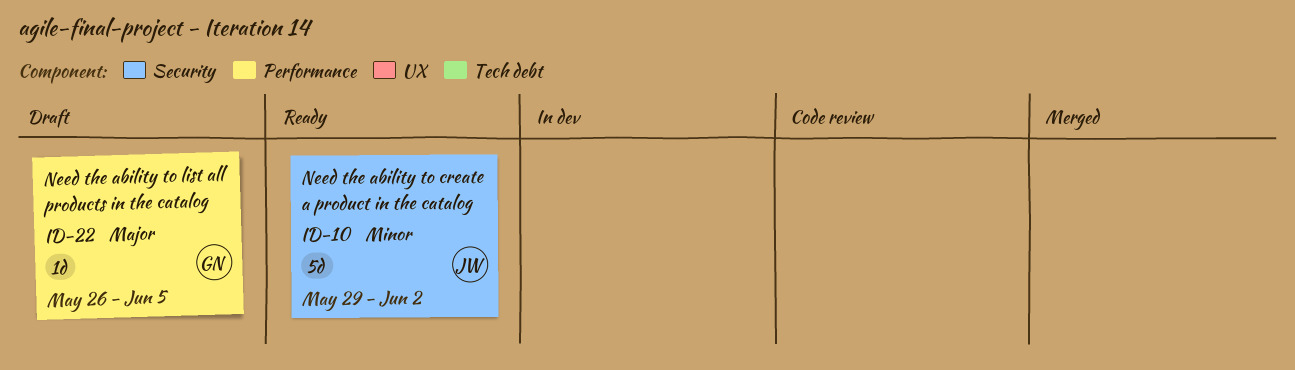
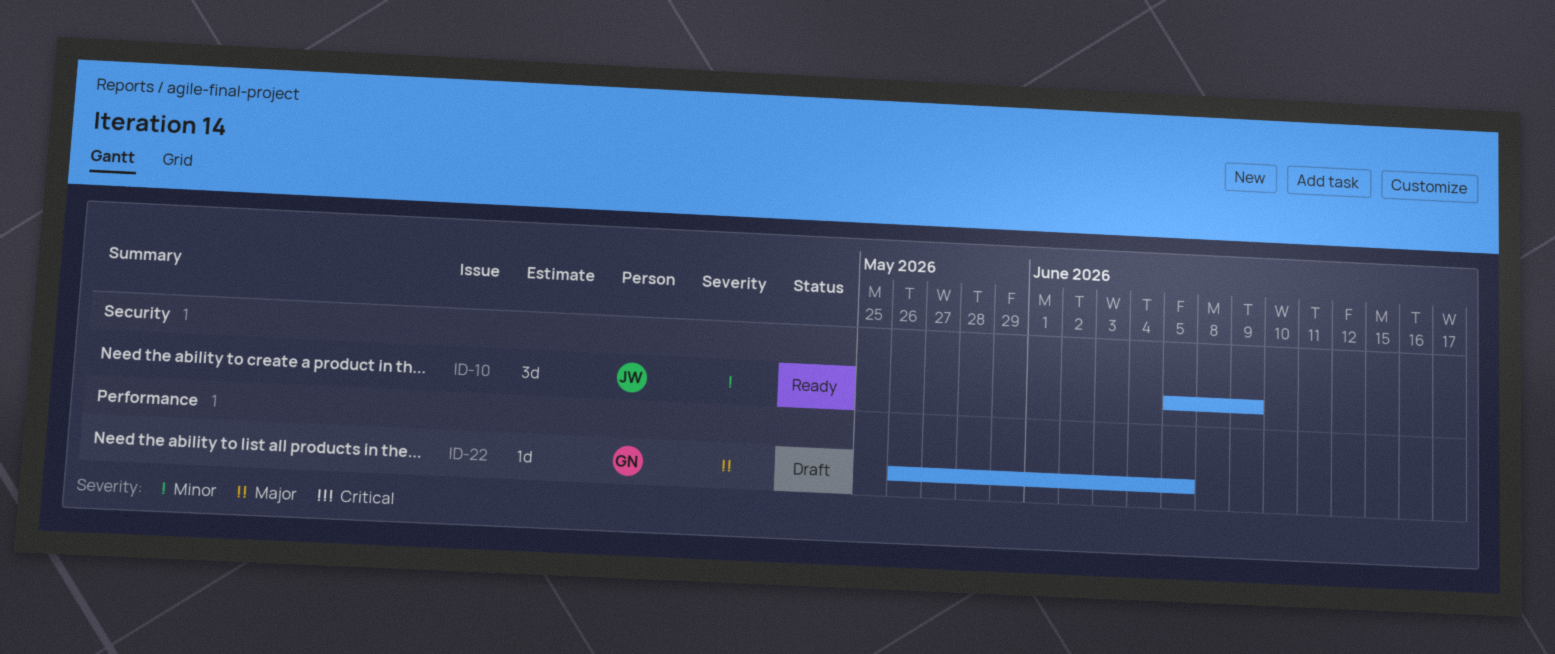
ID-10, estimate: 5d -> 3d
ID-10, start: May 29 -> Jun 5
ID-10, due: Jun 2 -> Jun 9

